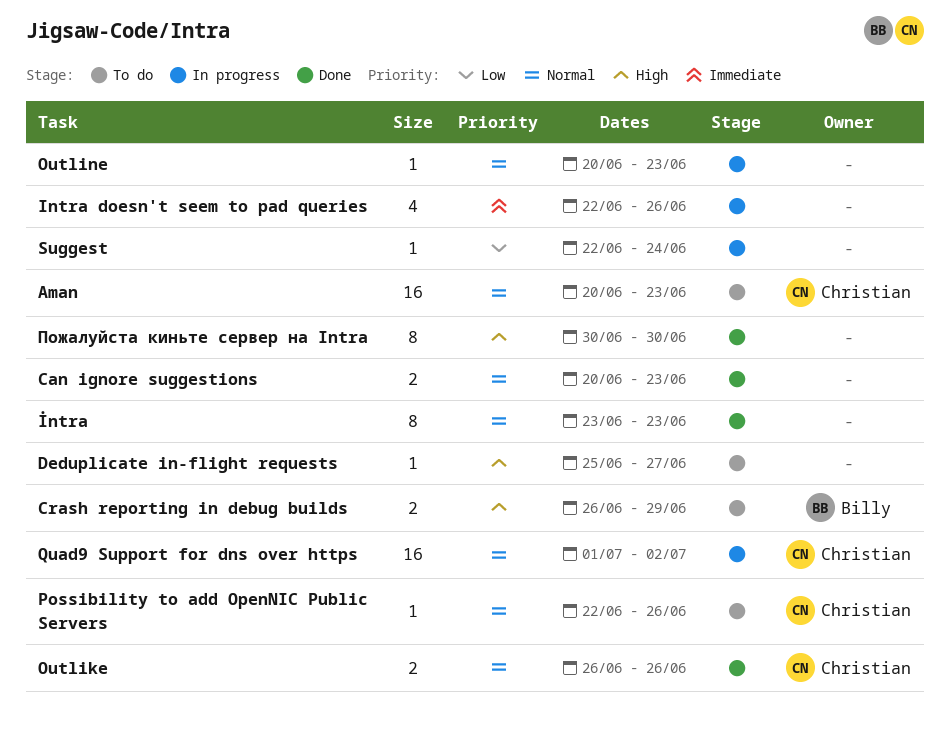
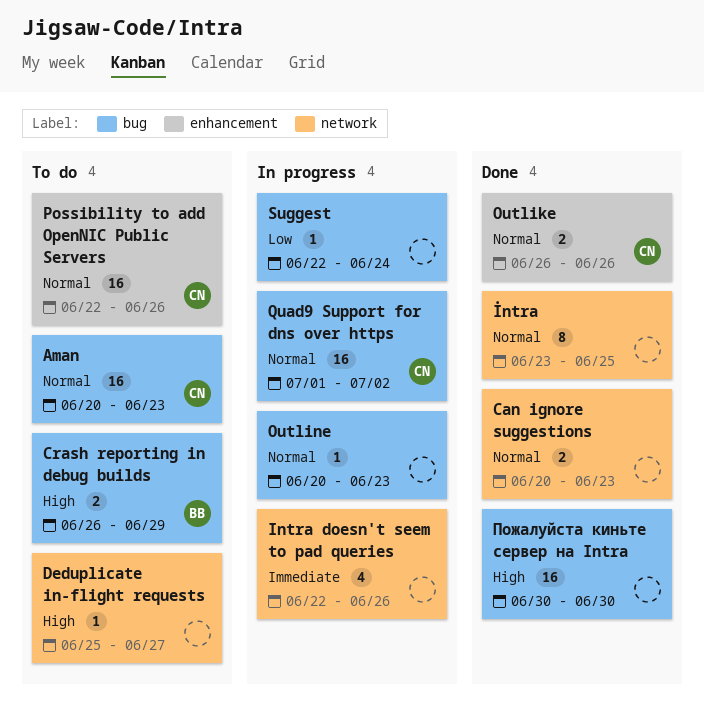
İntra, due: Jun 23 -> Jun 25
Possibility to add OpenNIC Public Servers, estimate: 1 -> 16
Пожалуйста киньте сервер на Intra, estimate: 8 -> 16

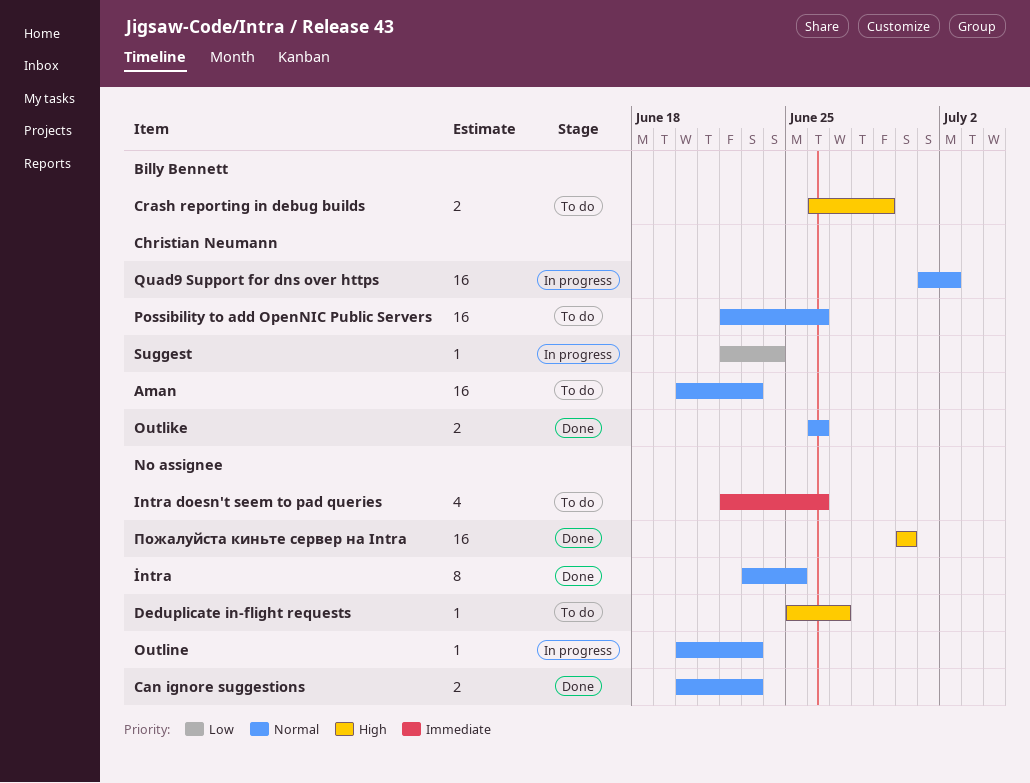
Intra doesn't seem to pad queries, status: In progress -> To do
Suggest, owner: none -> Christian Neumann

